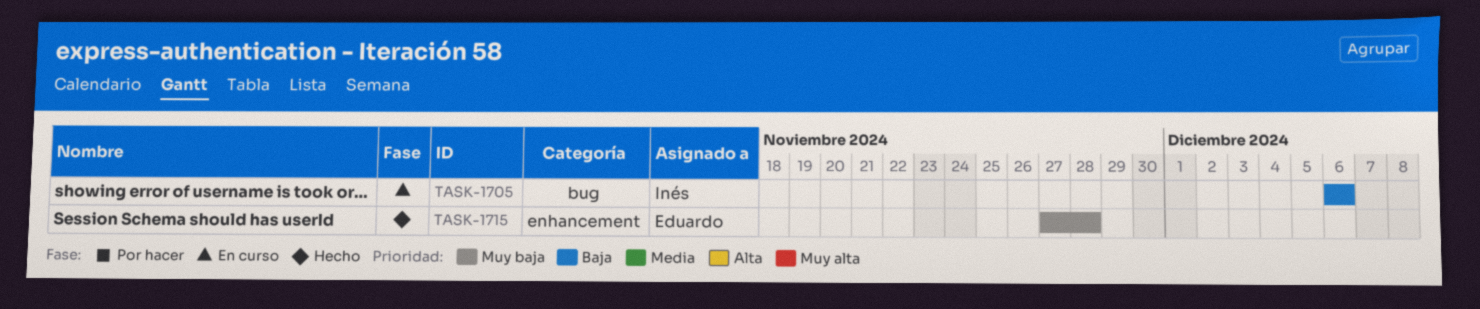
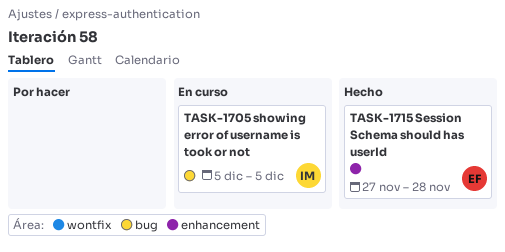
TASK-1705, start: Dec 6 -> Dec 5
TASK-1705, due: Dec 6 -> Dec 5

